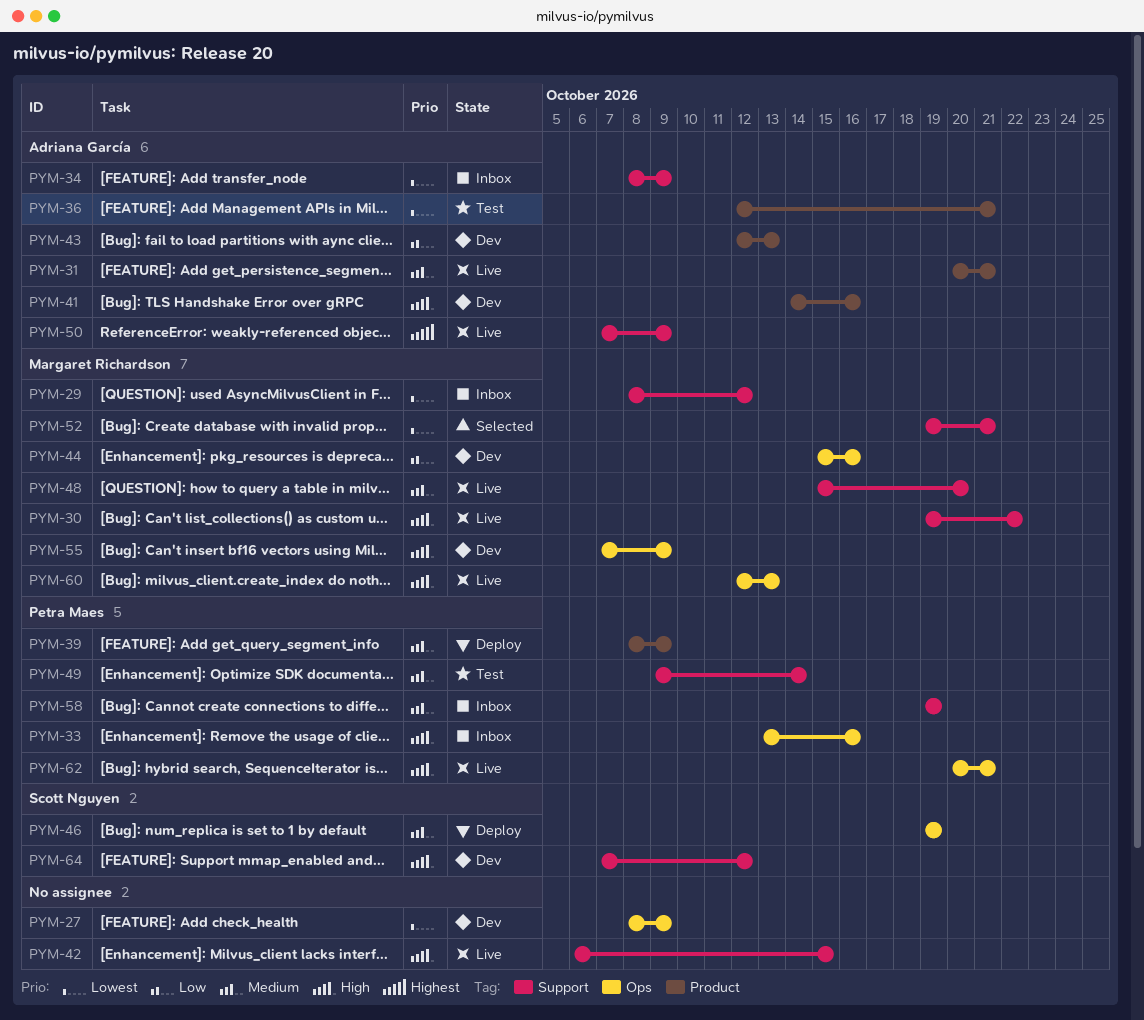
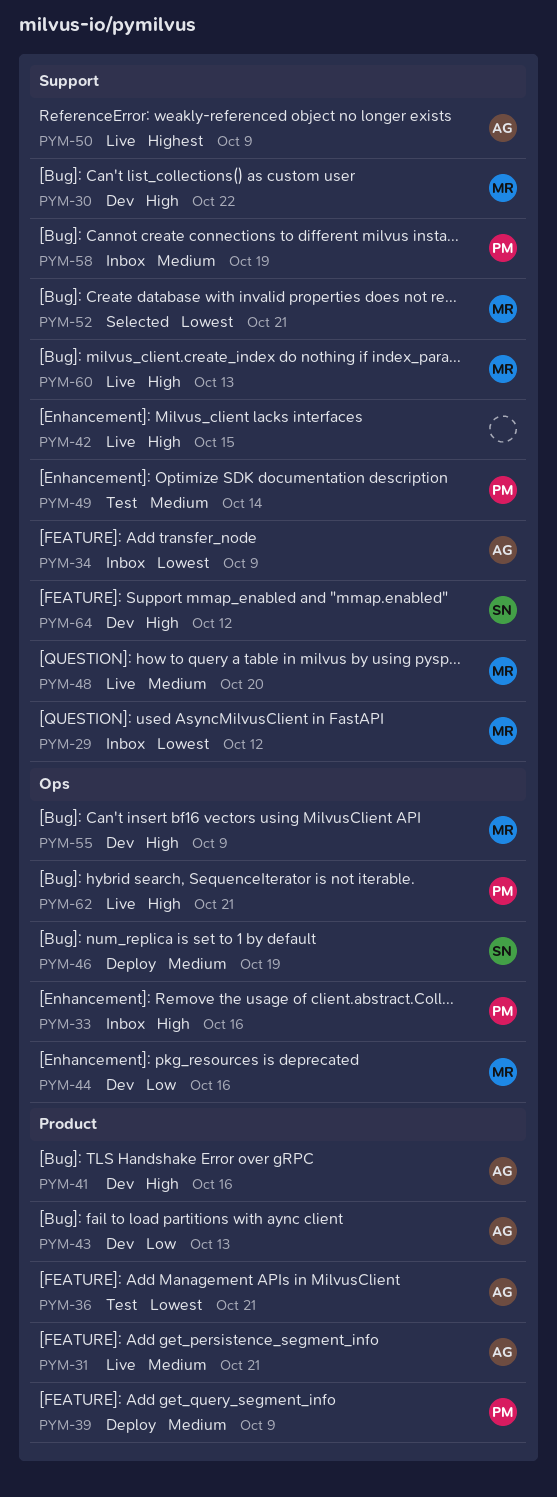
PYM-27: present -> none
PYM-30, status: Live -> Dev
PYM-60, label: Ops -> Support

